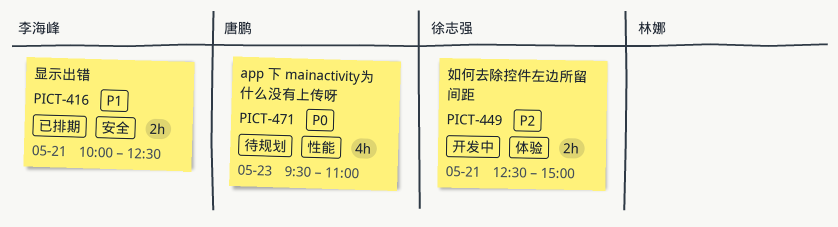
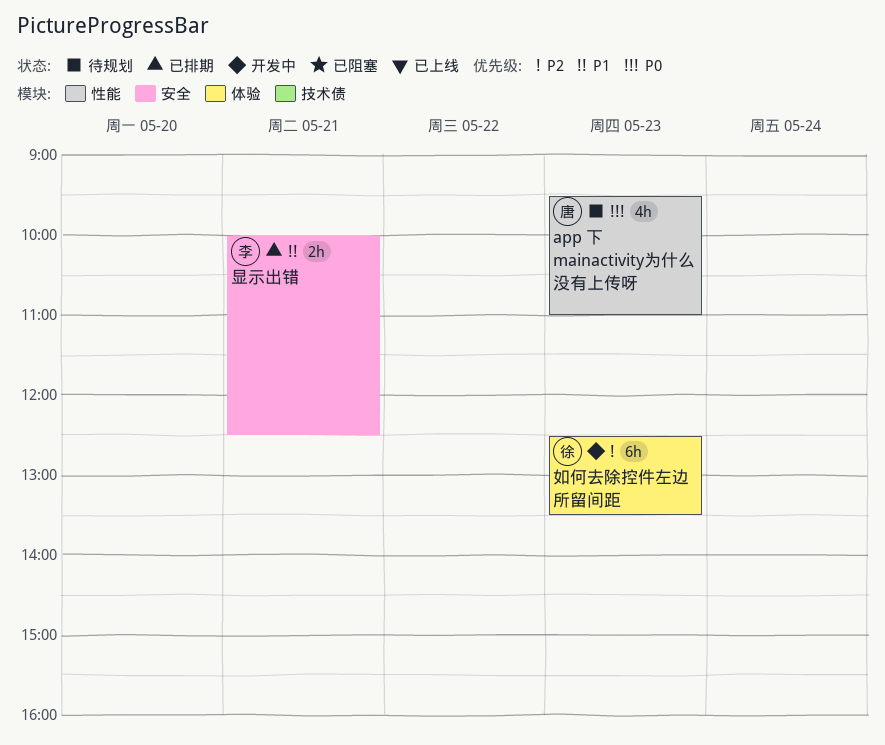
如何去除控件左边所留间距, estimate: 2h -> 6h
如何去除控件左边所留间距, day: May 21 -> May 23
如何去除控件左边所留间距, ends: 15:00 -> 13:30

